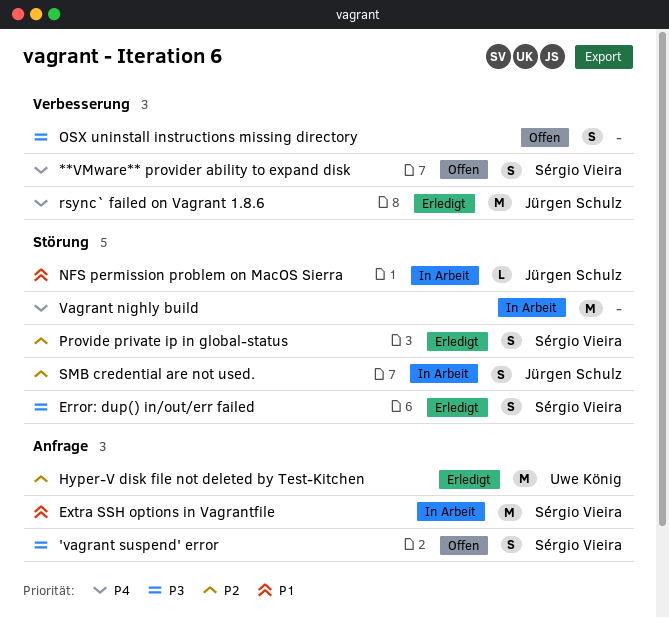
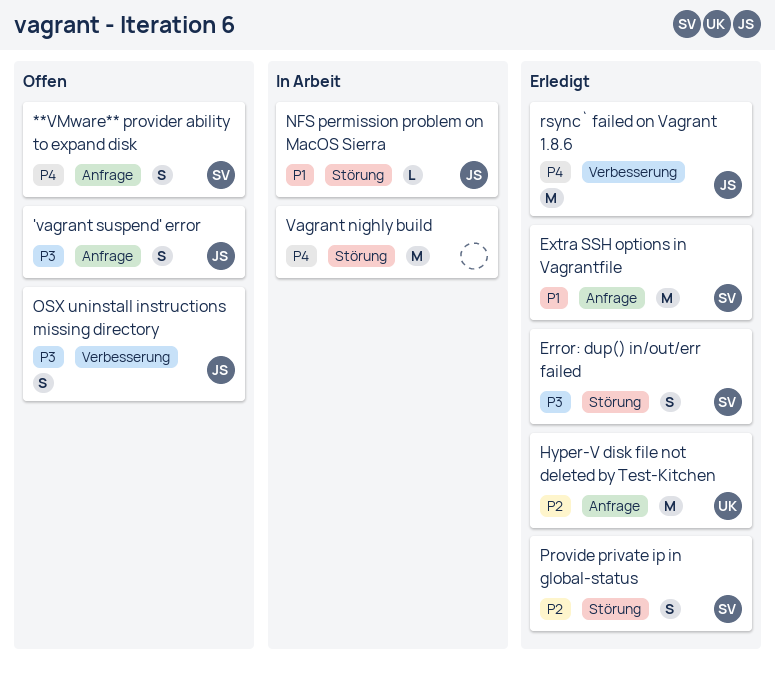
'vagrant suspend' error, owner: Sérgio Vieira -> Jürgen Schulz
**VMware** provider ability to expand disk, label: Verbesserung -> Anfrage
Extra SSH options in Vagrantfile, status: In Arbeit -> Erledigt
OSX uninstall instructions missing directory, owner: none -> Jürgen Schulz
SMB credential are not used.: present -> none

